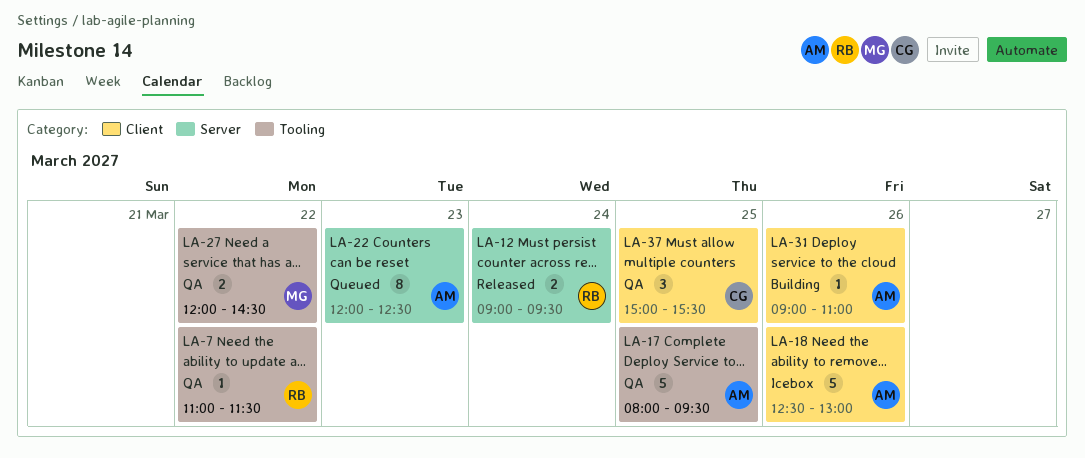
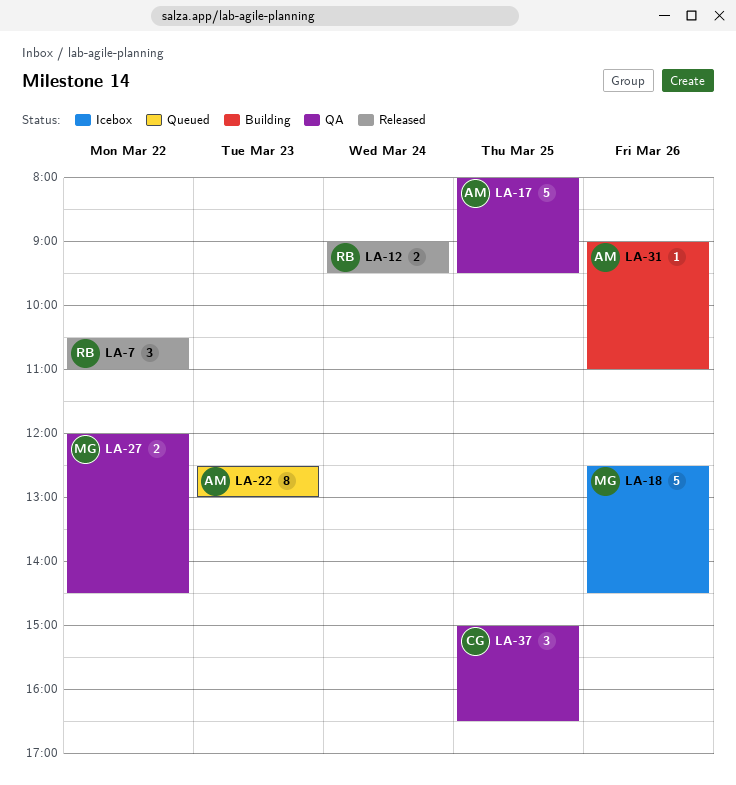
LA-7, status: QA -> Released
LA-7, estimate: 1 -> 3
LA-7, begins: 11:00 -> 10:30
LA-7, ends: 11:30 -> 11:00
LA-18, owner: AM -> MG
LA-18, ends: 13:00 -> 14:30
LA-22, begins: 12:00 -> 12:30
LA-22, ends: 12:30 -> 13:00
LA-37, ends: 15:30 -> 16:30

